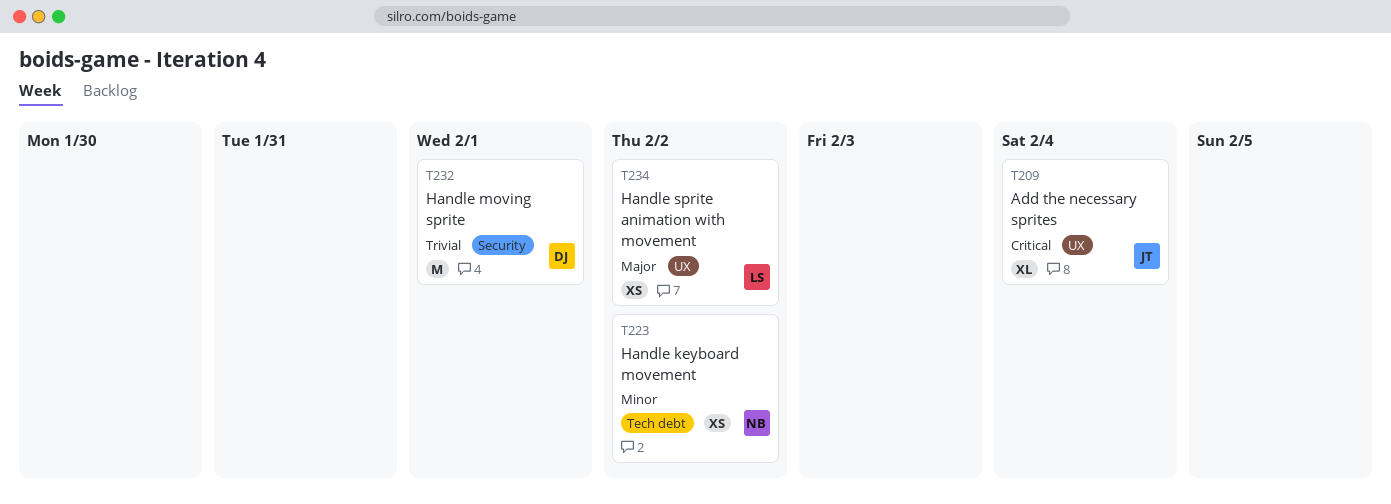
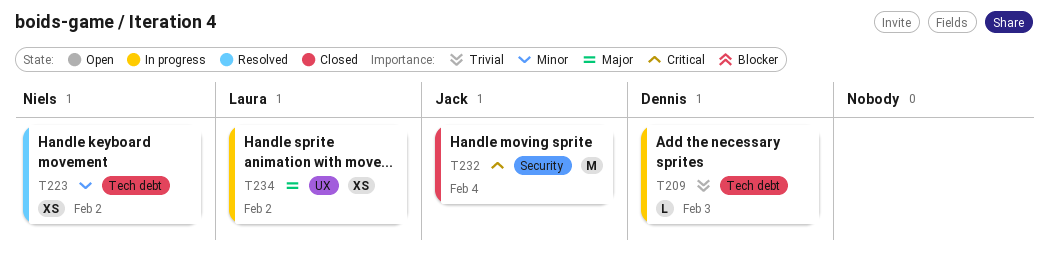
T209, owner: Jack -> Dennis
T209, priority: Critical -> Trivial
T209, label: UX -> Tech debt
T209, estimate: XL -> L
T209, due: Feb 4 -> Feb 3
T232, owner: Dennis -> Jack
T232, priority: Trivial -> Critical
T232, due: Feb 1 -> Feb 4

